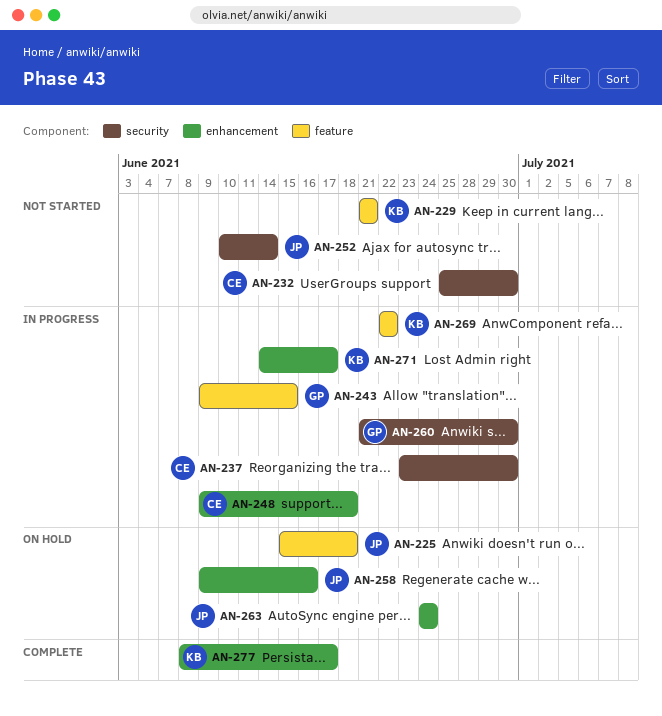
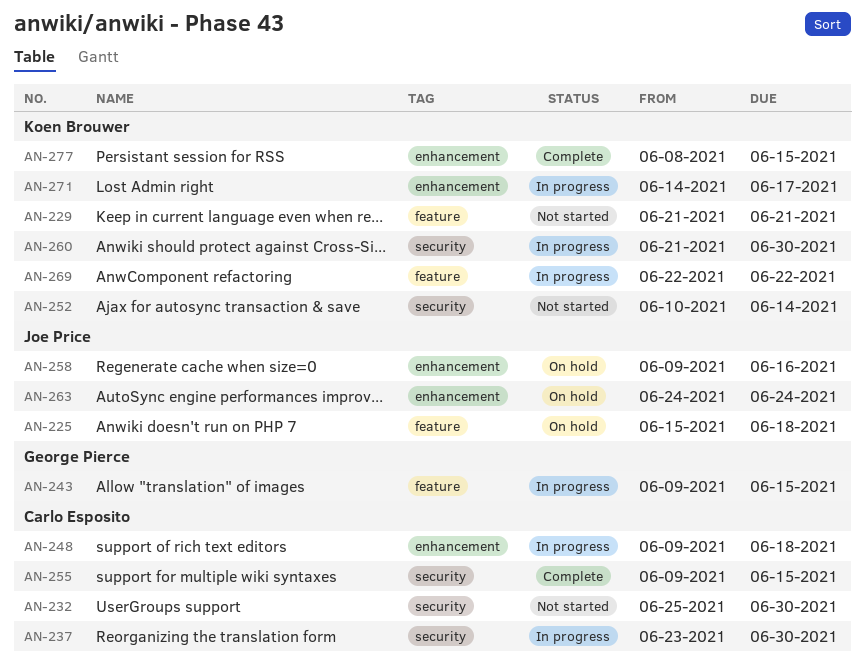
AN-252, owner: Joe Price -> Koen Brouwer
AN-255: none -> present
AN-260, owner: George Pierce -> Koen Brouwer
AN-277, due: Jun 17 -> Jun 15

